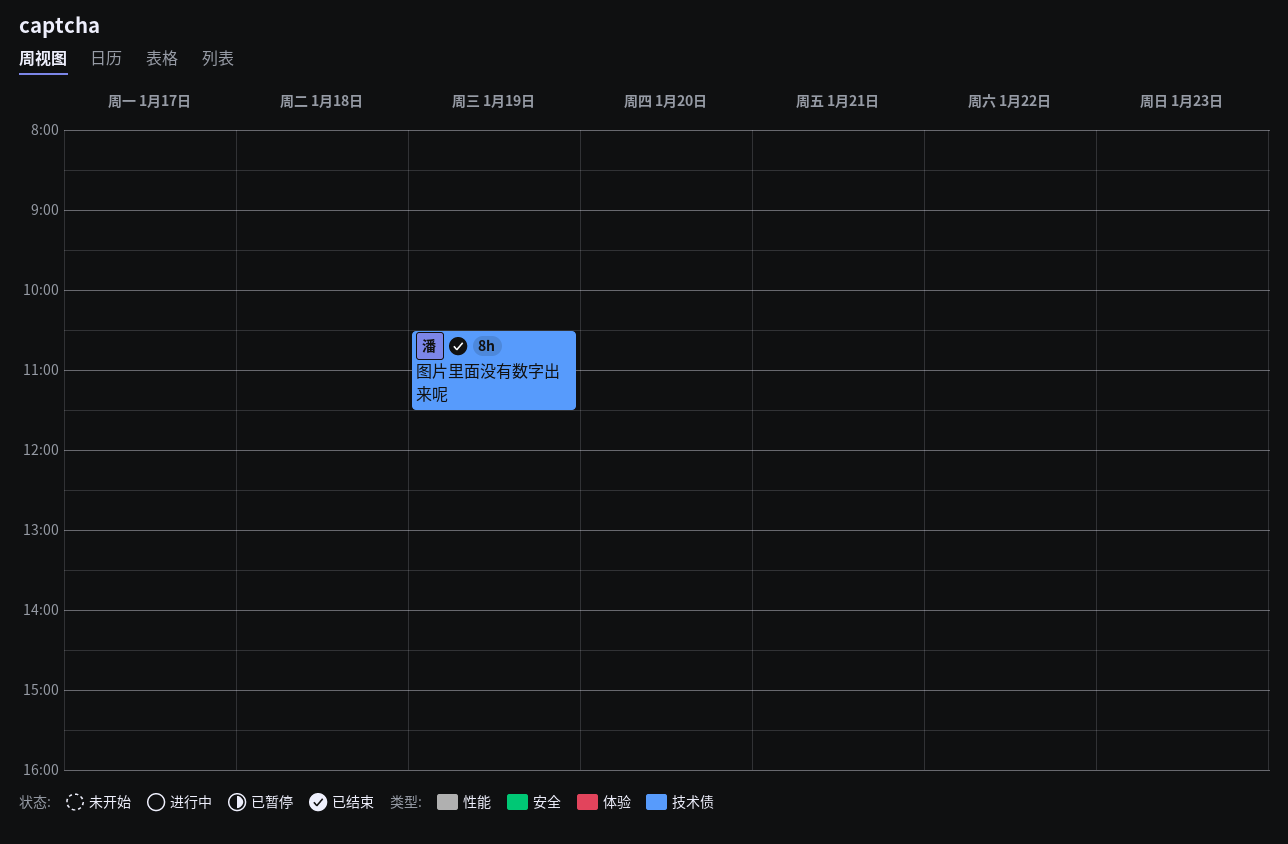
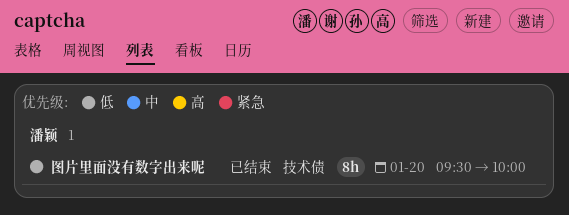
图片里面没有数字出来呢, day: Jan 19 -> Jan 20
图片里面没有数字出来呢, begins: 10:30 -> 09:30
图片里面没有数字出来呢, ends: 11:30 -> 10:00

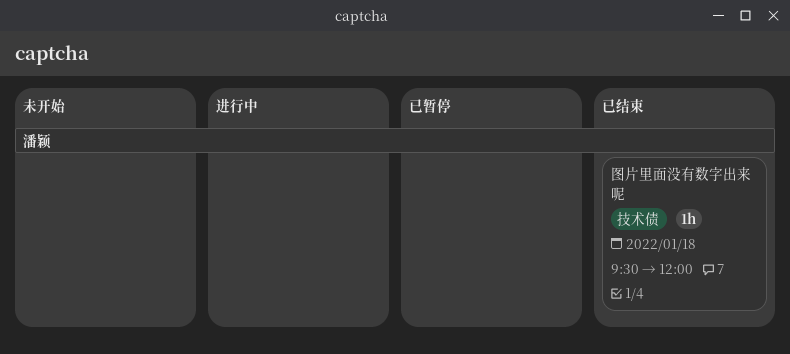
图片里面没有数字出来呢, estimate: 8h -> 1h
图片里面没有数字出来呢, day: Jan 20 -> Jan 18
图片里面没有数字出来呢, ends: 10:00 -> 12:00

